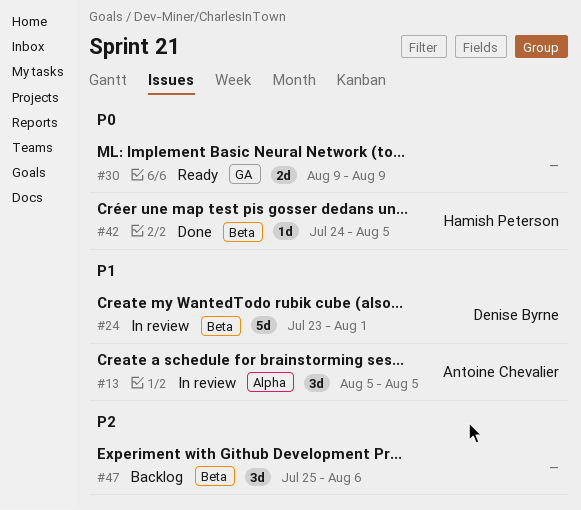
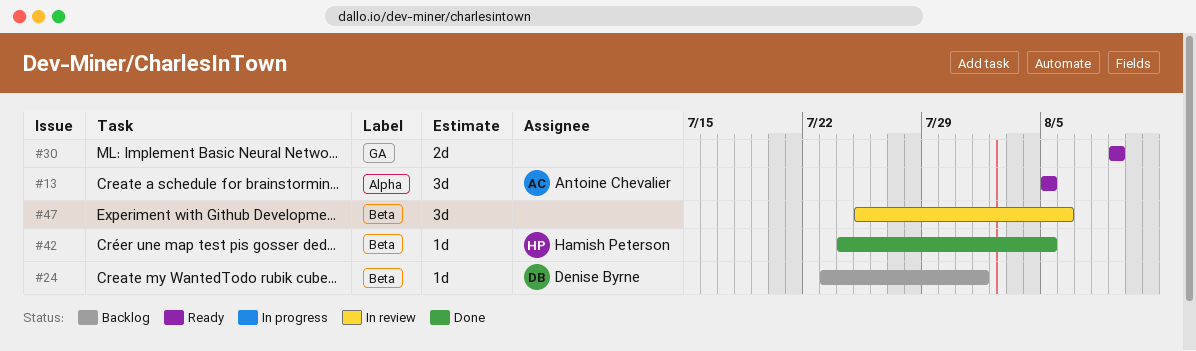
#13, status: In review -> Ready
#24, status: In review -> Backlog
#24, estimate: 5d -> 1d
#47, status: Backlog -> In review

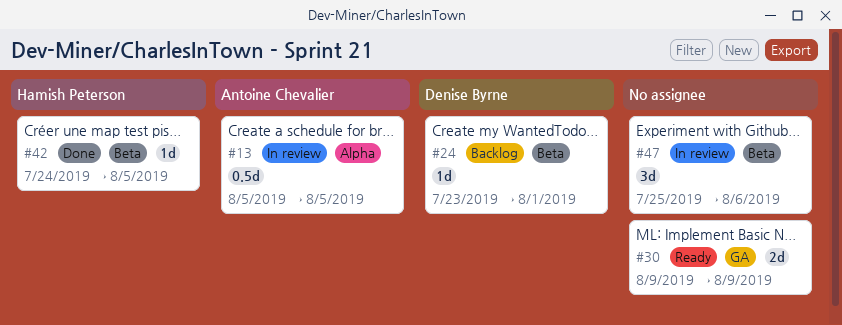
#13, status: Ready -> In review
#13, estimate: 3d -> 0.5d

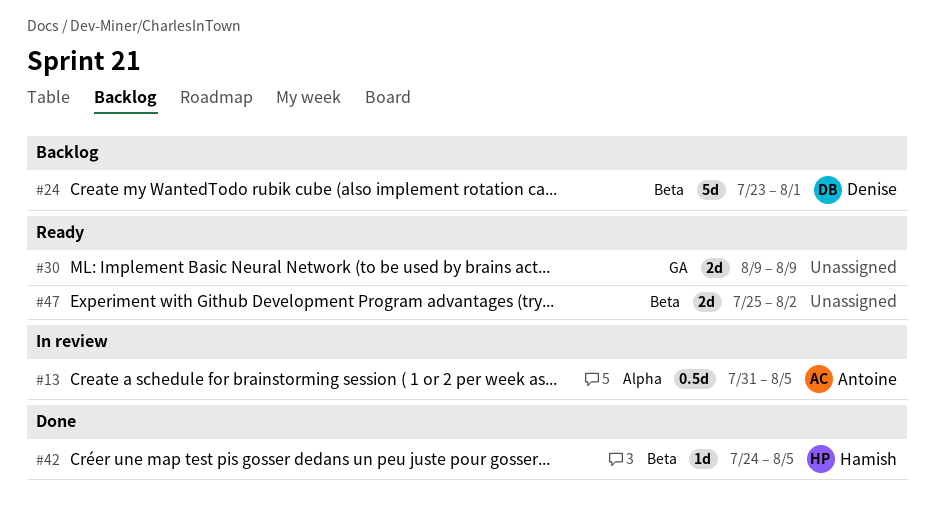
#13, start: Aug 5 -> Jul 31
#24, estimate: 1d -> 5d
#47, status: In review -> Ready
#47, estimate: 3d -> 2d
#47, due: Aug 6 -> Aug 2

